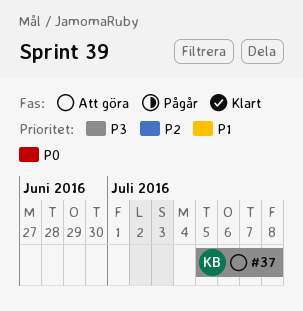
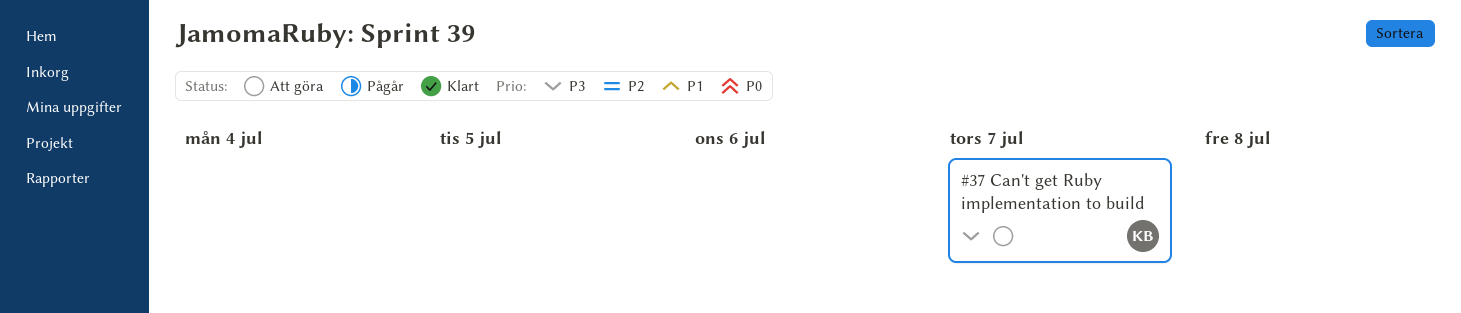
#37, due: Jul 8 -> Jul 7

